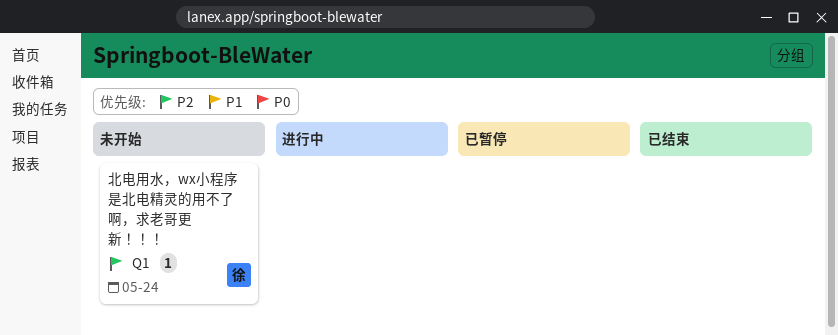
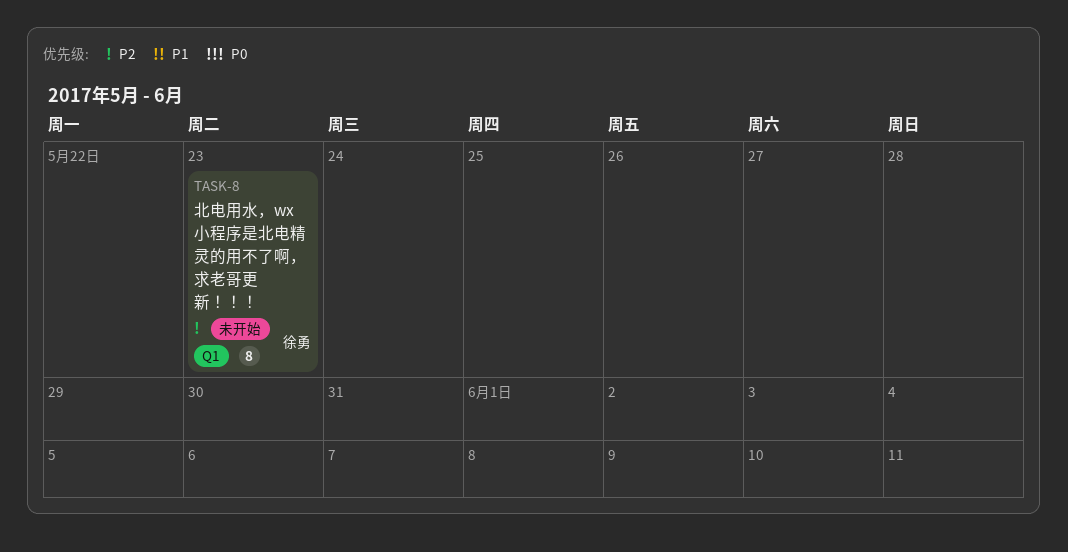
北电用水，wx小程序是北电精灵的用不了啊，求老哥更新！！！, estimate: 1 -> 8
北电用水，wx小程序是北电精灵的用不了啊，求老哥更新！！！, due: May 24 -> May 23

